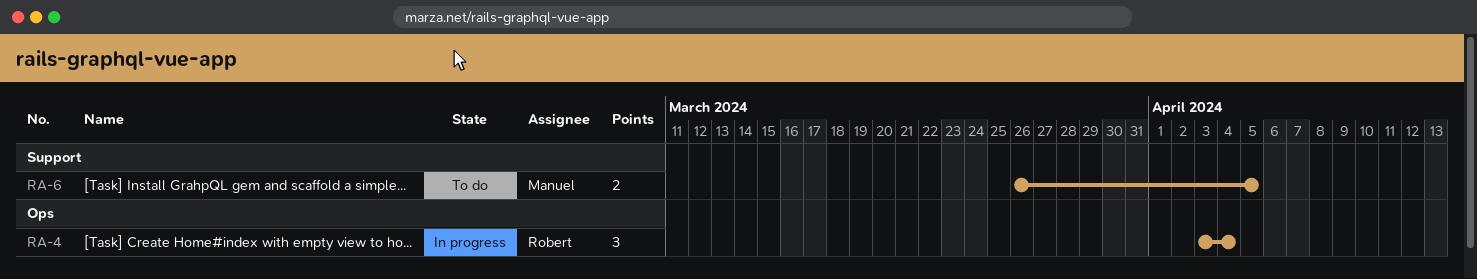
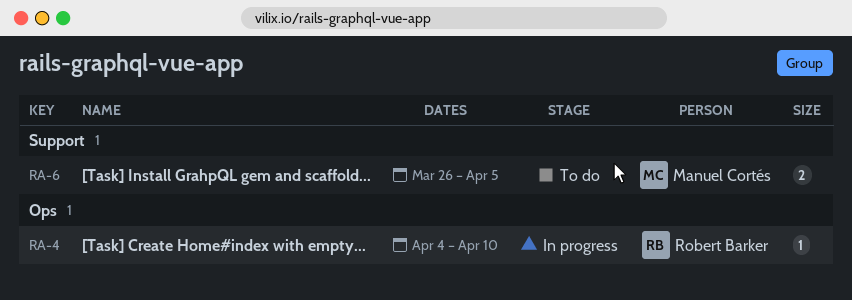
RA-4, estimate: 3 -> 1
RA-4, start: Apr 3 -> Apr 4
RA-4, due: Apr 4 -> Apr 10

